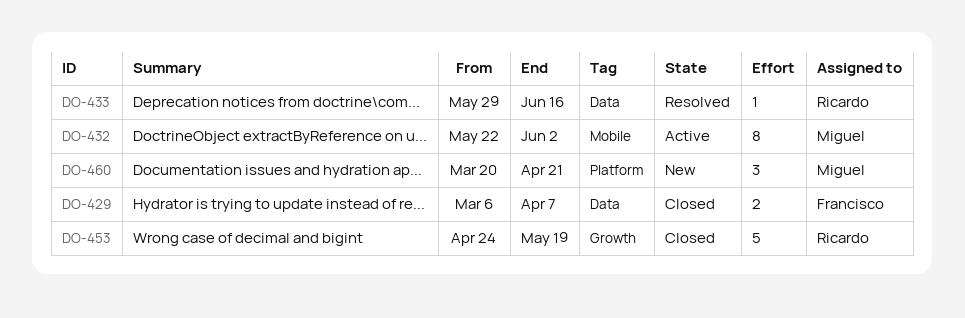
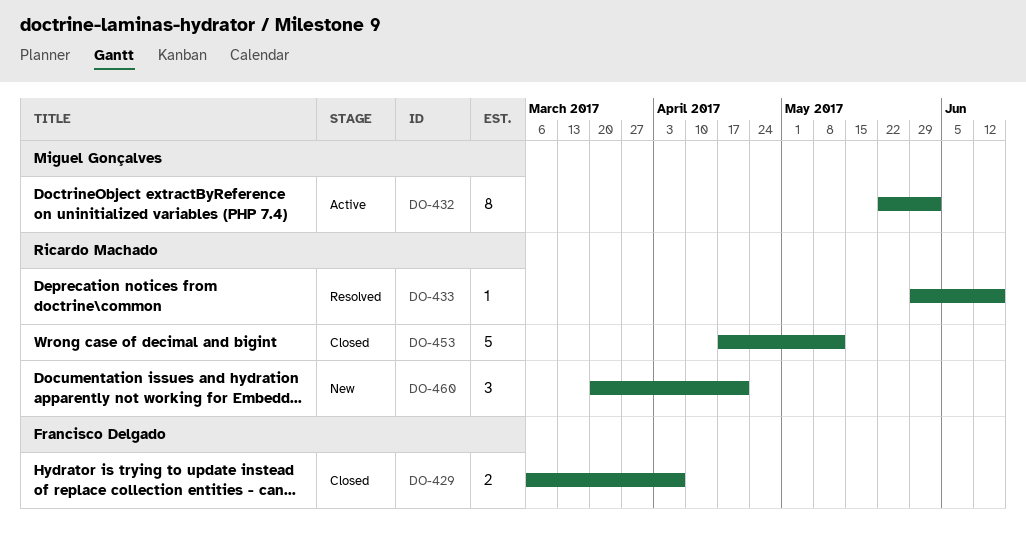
DO-453, start: Apr 24 -> Apr 17
DO-453, due: May 19 -> May 12
DO-460, owner: Miguel Gonçalves -> Ricardo Machado

